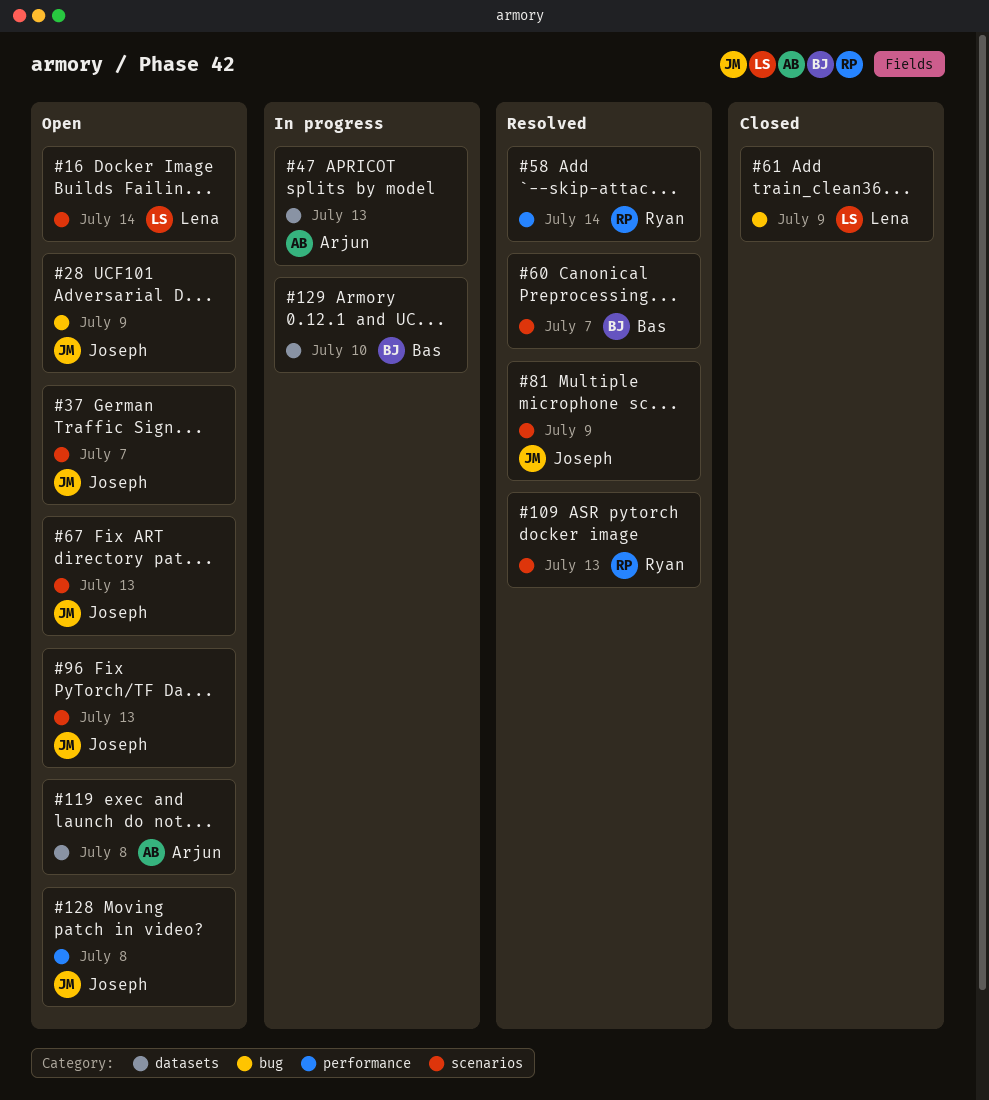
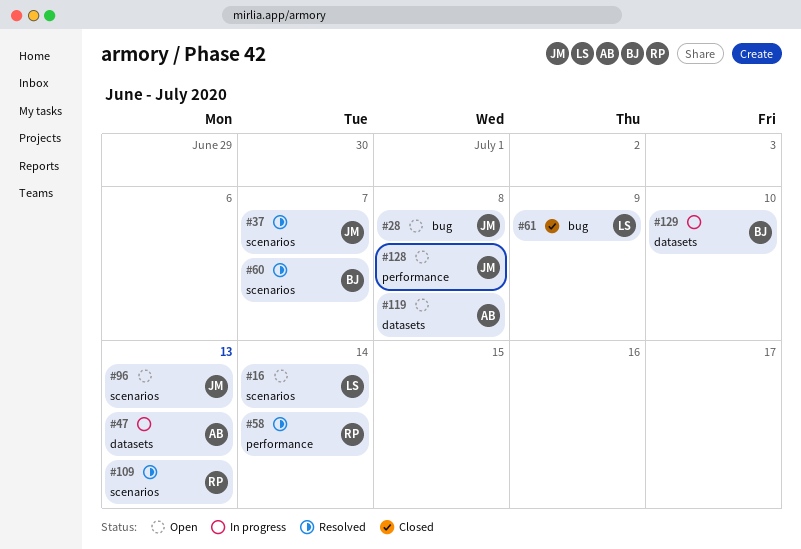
#28, due: Jul 9 -> Jul 8
#37, status: Open -> Resolved
#67: present -> none
#81: present -> none

